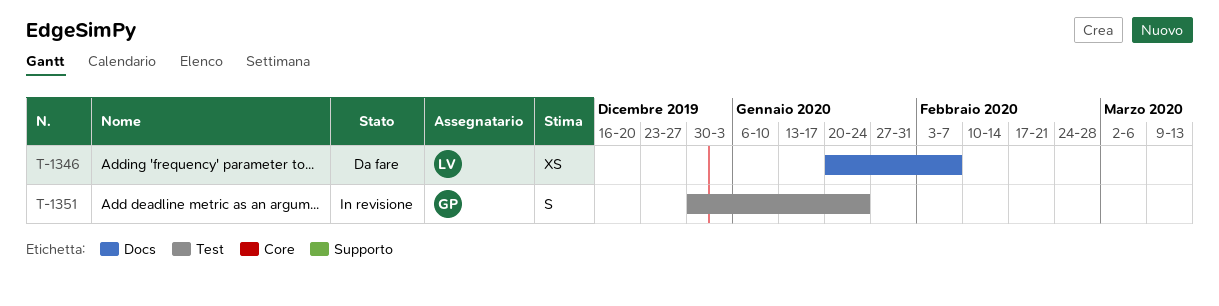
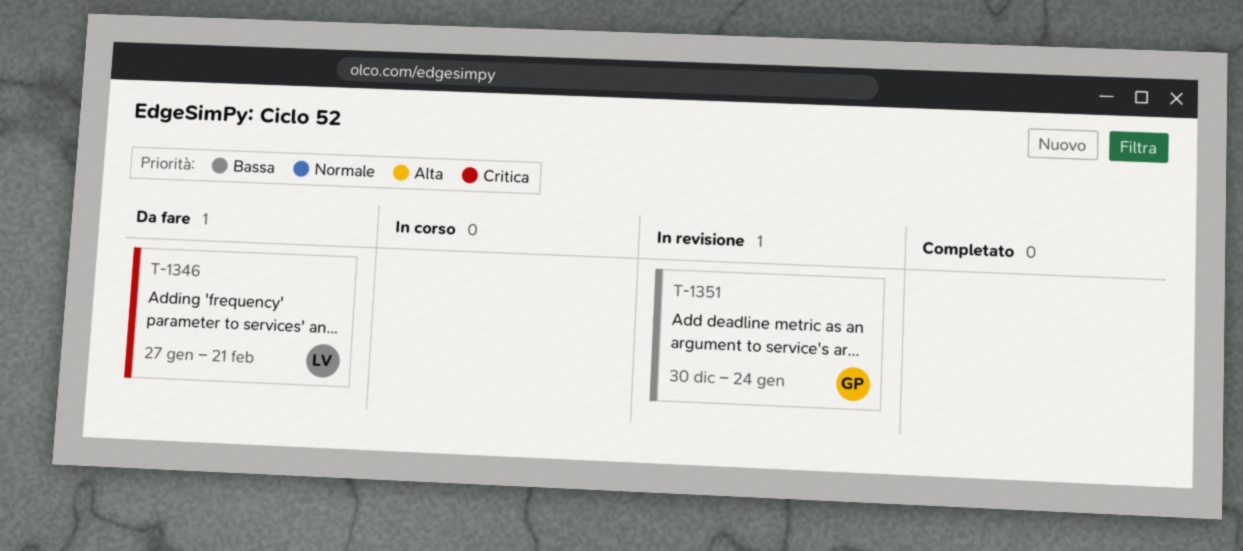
T-1346, start: Jan 20 -> Jan 27
T-1346, due: Feb 7 -> Feb 21

